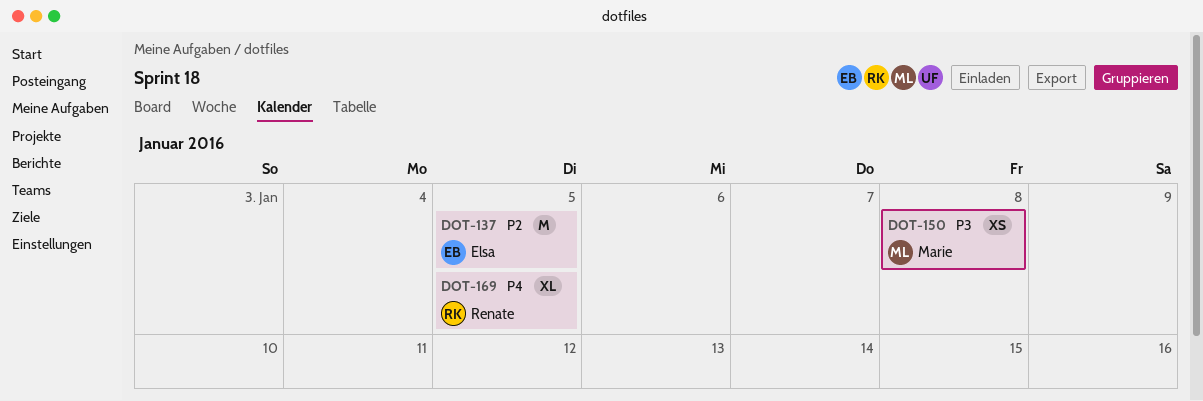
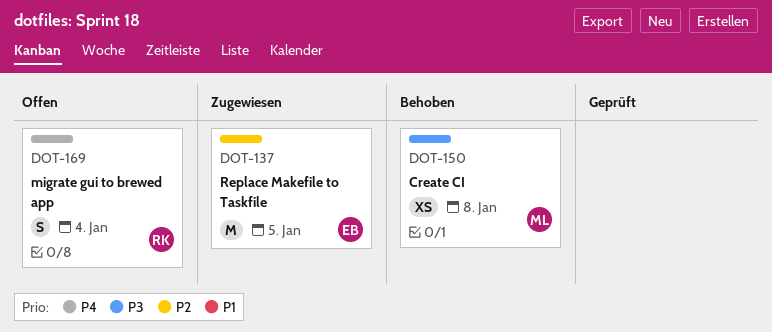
DOT-169, estimate: XL -> S
DOT-169, due: Jan 5 -> Jan 4

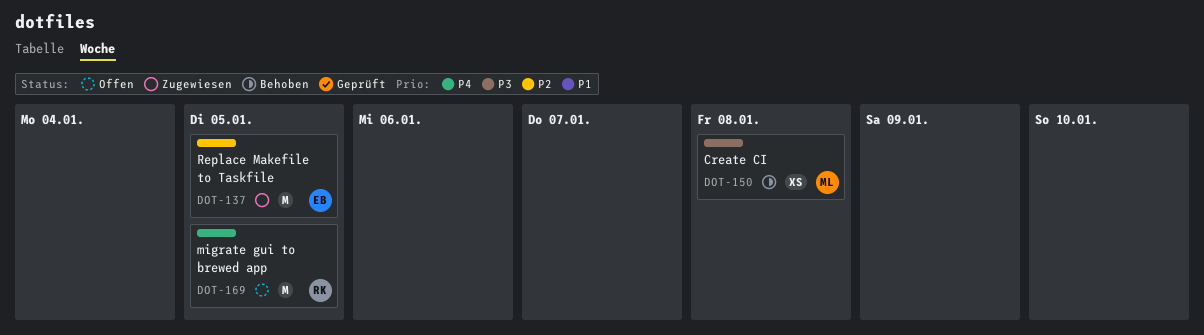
DOT-169, estimate: S -> M
DOT-169, due: Jan 4 -> Jan 5

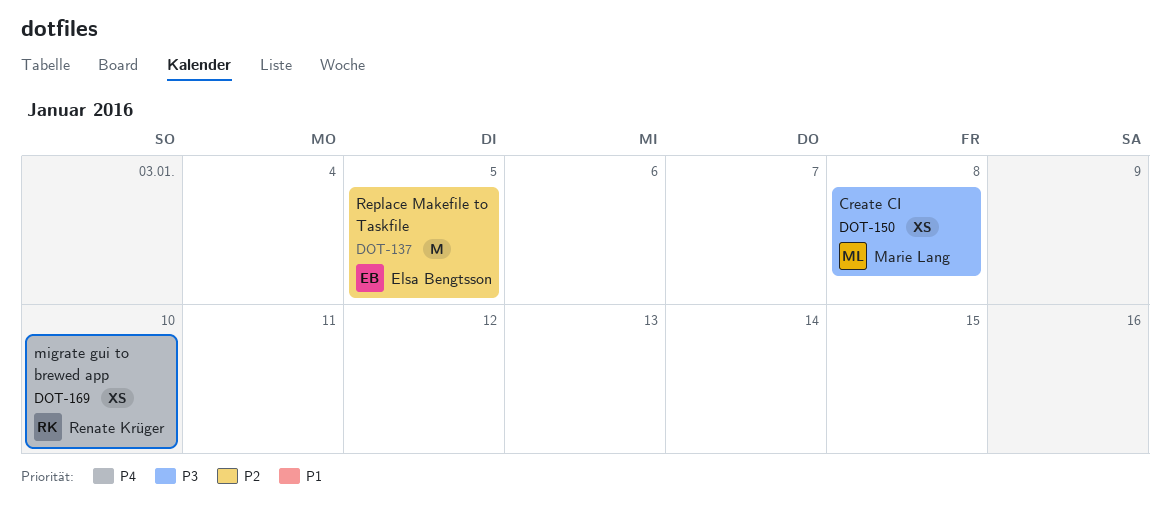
DOT-169, estimate: M -> XS
DOT-169, due: Jan 5 -> Jan 10

